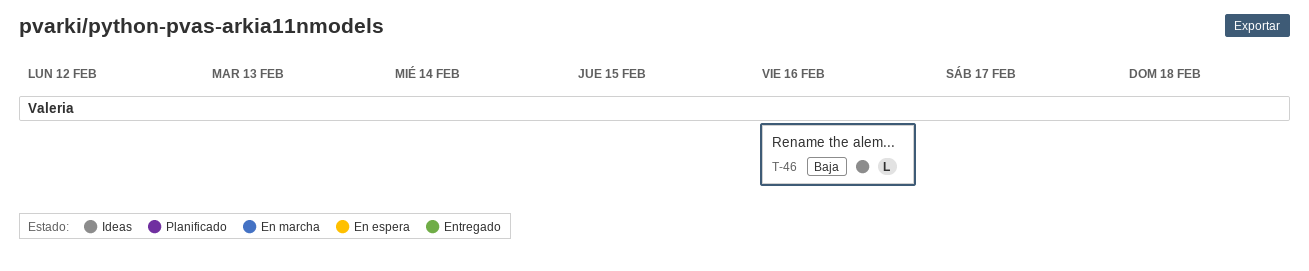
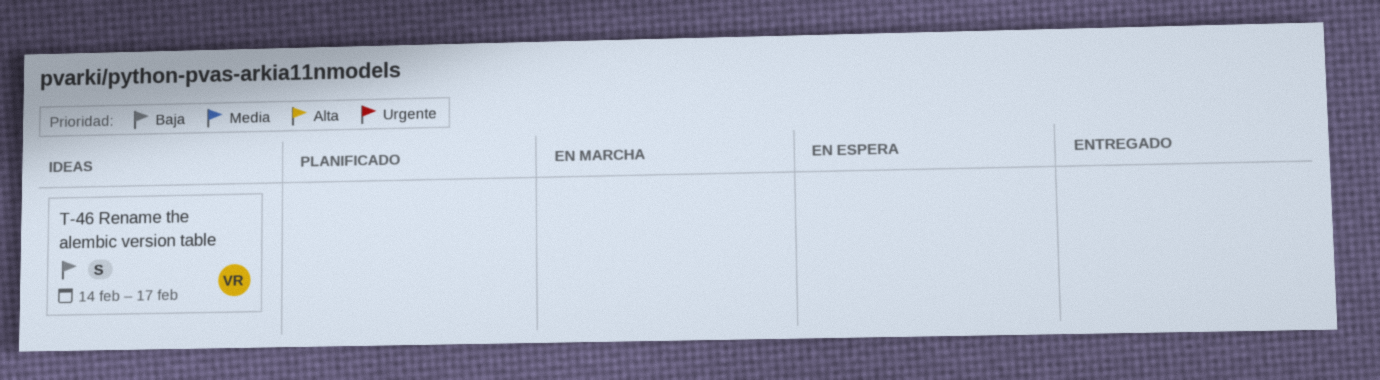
T-46, estimate: L -> S
T-46, due: Feb 16 -> Feb 17

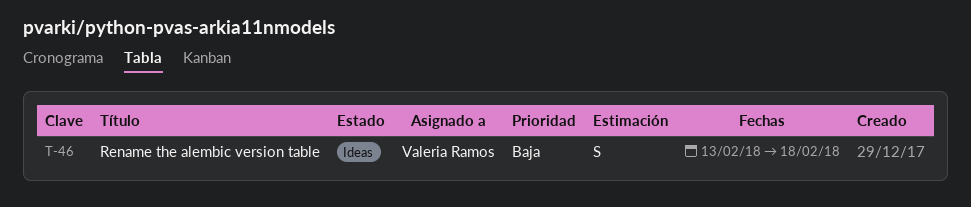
T-46, start: Feb 14 -> Feb 13
T-46, due: Feb 17 -> Feb 18

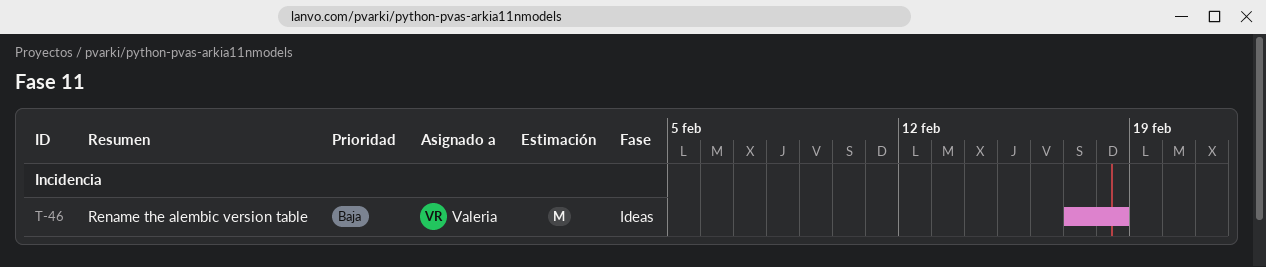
T-46, estimate: S -> M
T-46, start: Feb 13 -> Feb 17

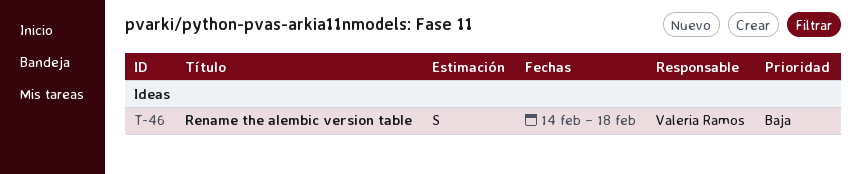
T-46, estimate: M -> S
T-46, start: Feb 17 -> Feb 14

